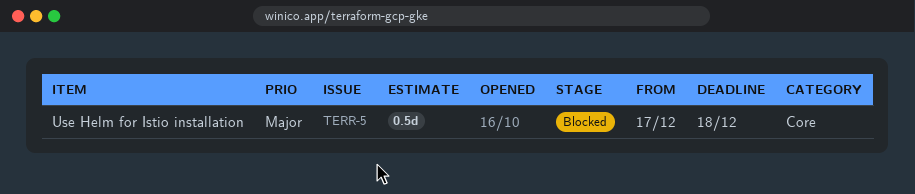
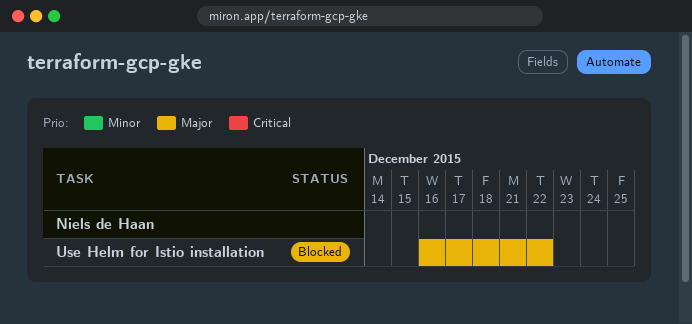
Use Helm for Istio installation, start: Dec 17 -> Dec 16
Use Helm for Istio installation, due: Dec 18 -> Dec 22

